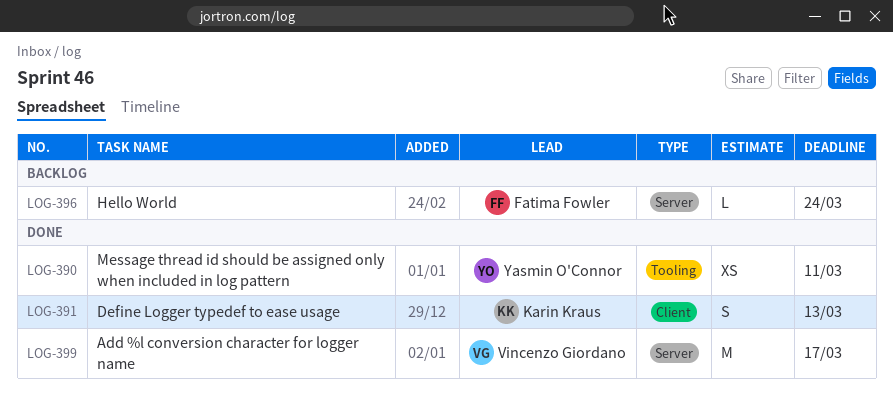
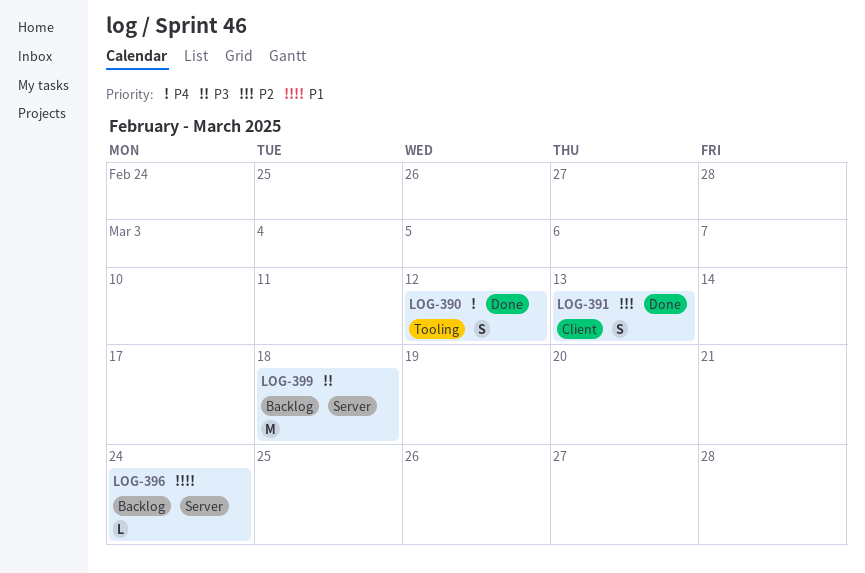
LOG-390, estimate: XS -> S
LOG-390, due: Mar 11 -> Mar 12
LOG-399, status: Done -> Backlog
LOG-399, due: Mar 17 -> Mar 18

